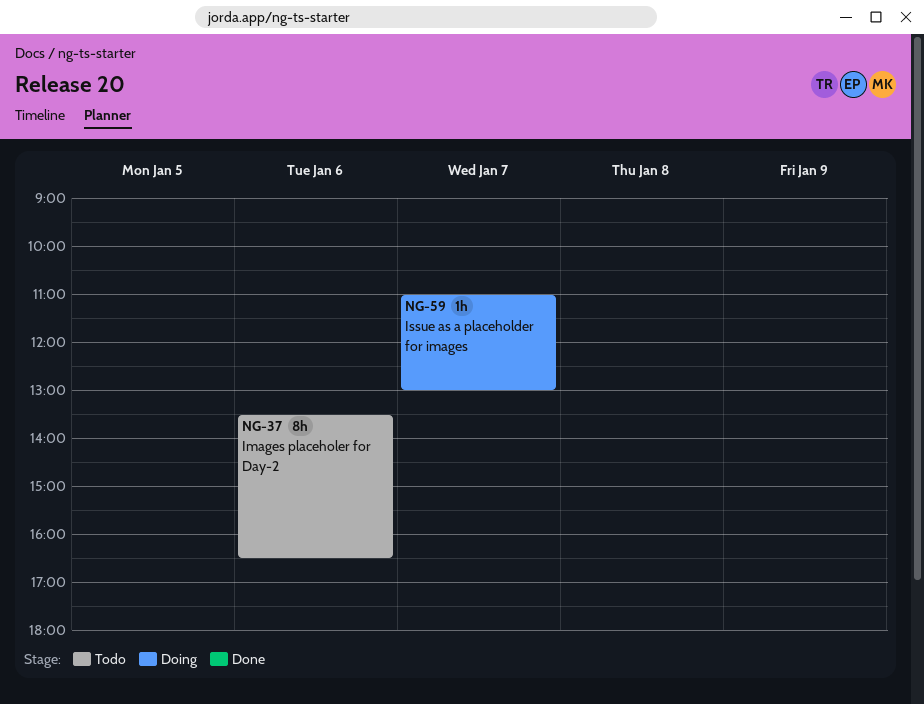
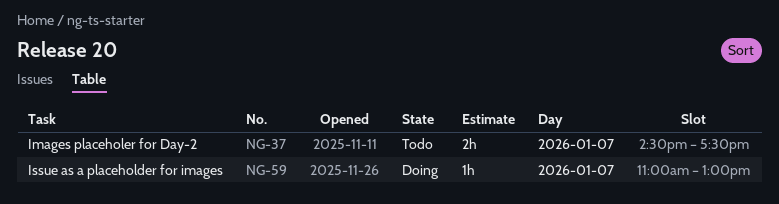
NG-37, estimate: 8h -> 2h
NG-37, day: Jan 6 -> Jan 7
NG-37, begins: 13:30 -> 14:30
NG-37, ends: 16:30 -> 17:30

